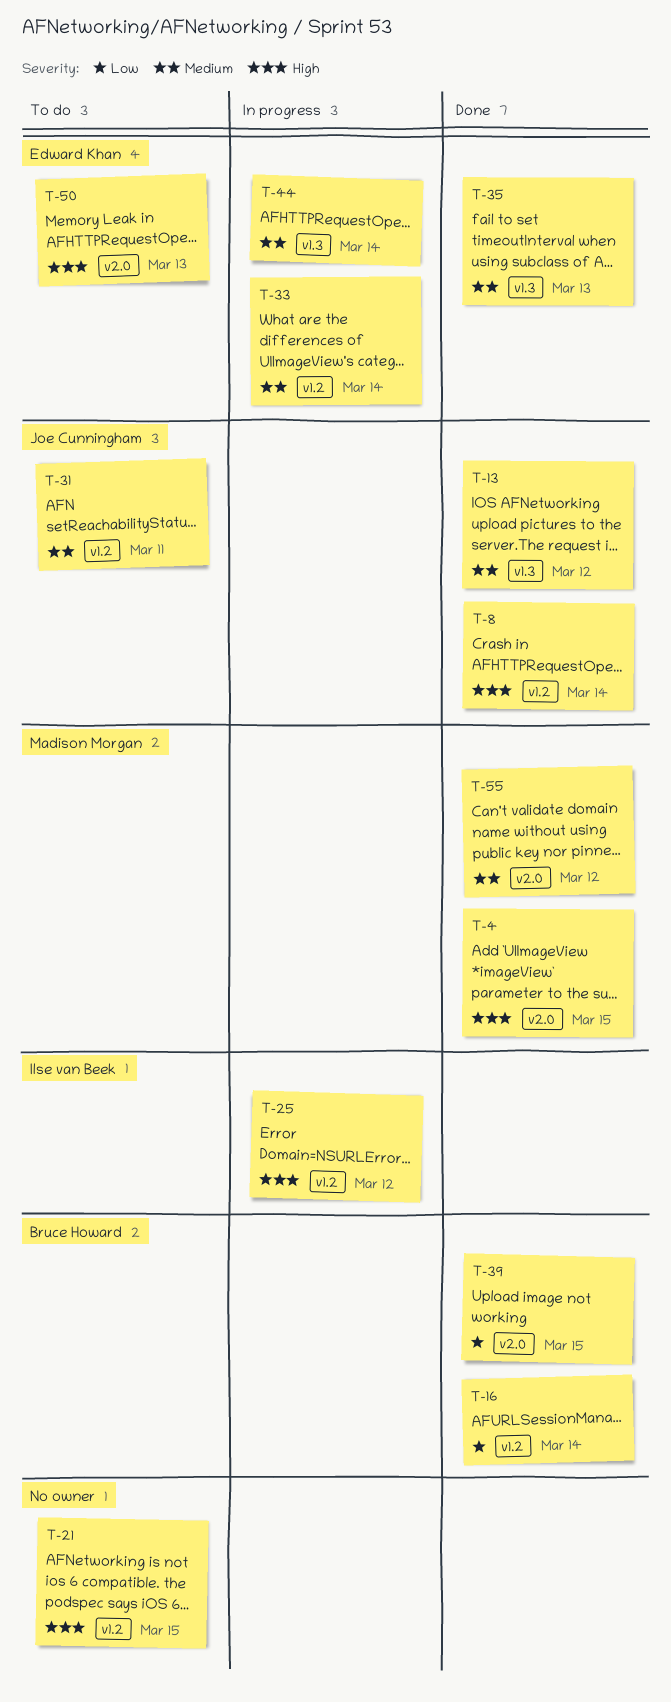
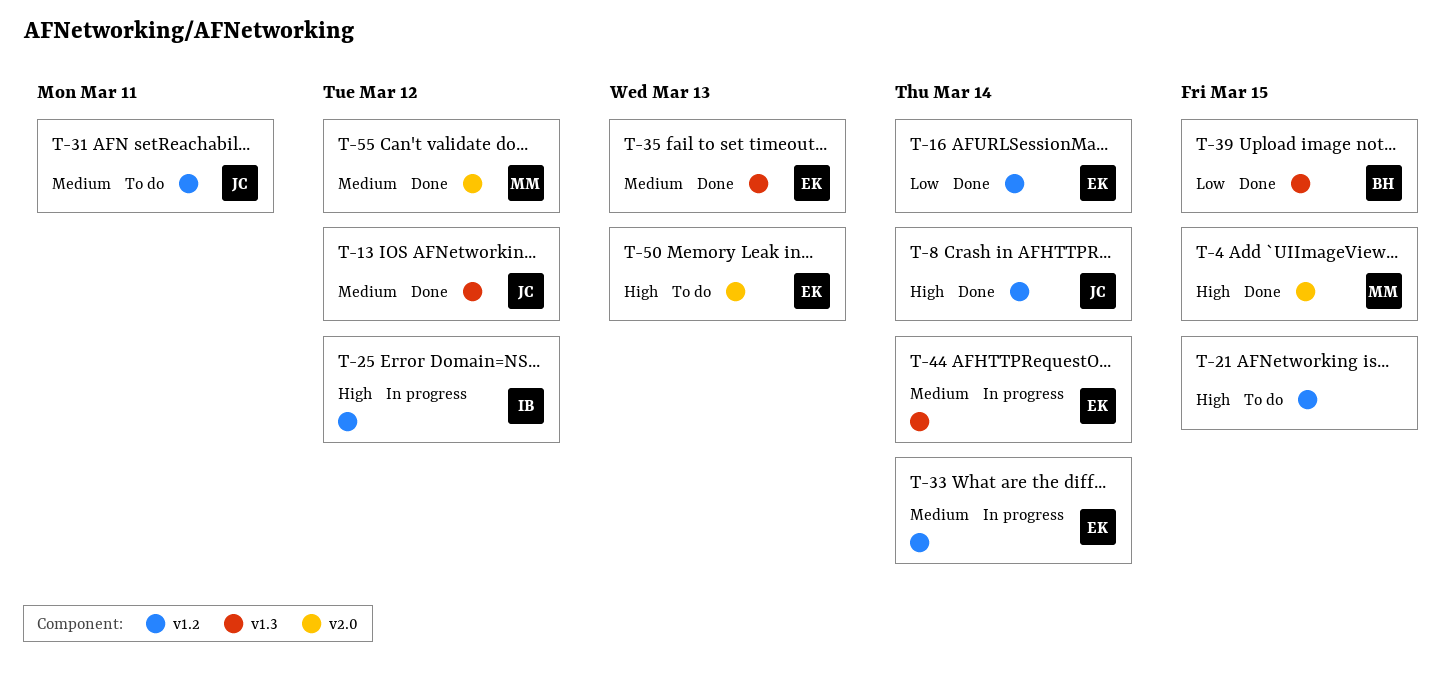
T-16, owner: Bruce Howard -> Edward Khan
T-39, label: v2.0 -> v1.3

